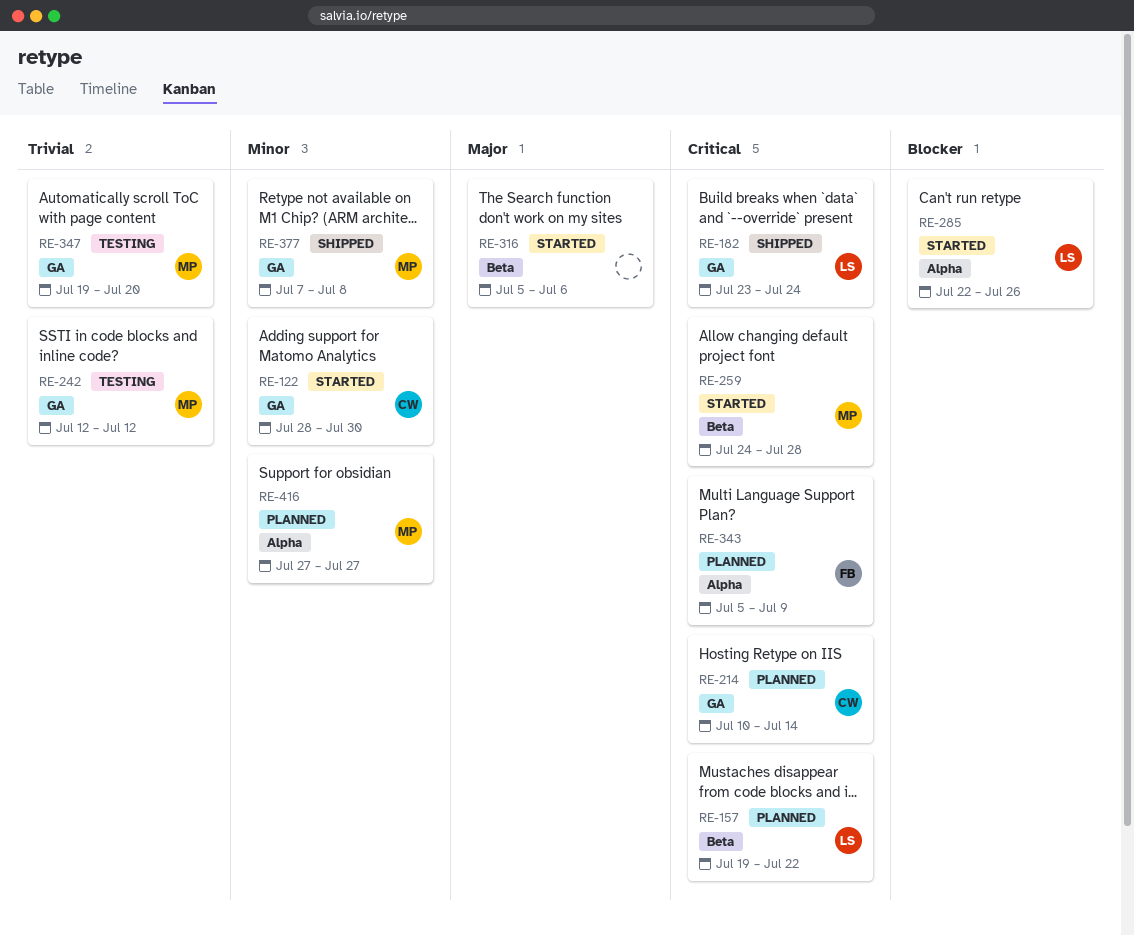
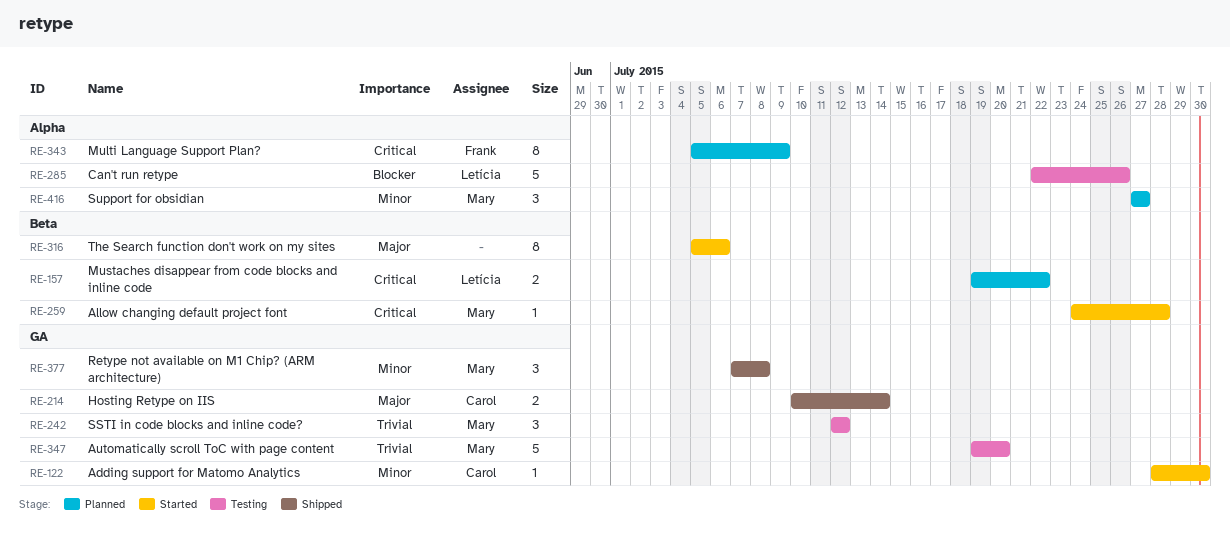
RE-182: present -> none
RE-214, status: Planned -> Shipped
RE-214, priority: Critical -> Major
RE-285, status: Started -> Testing

